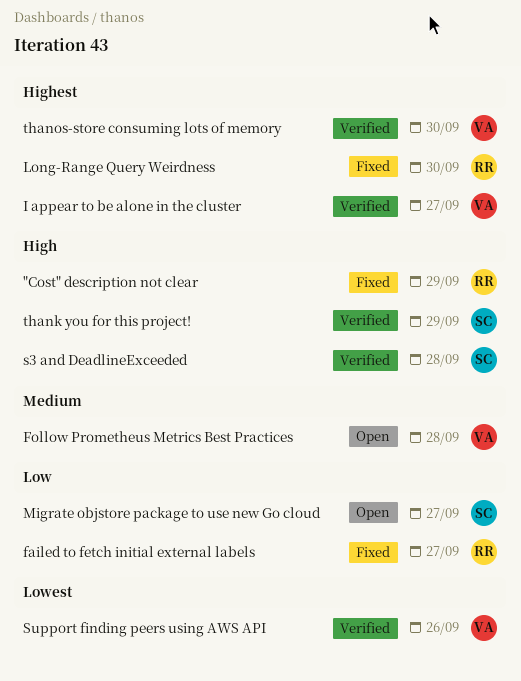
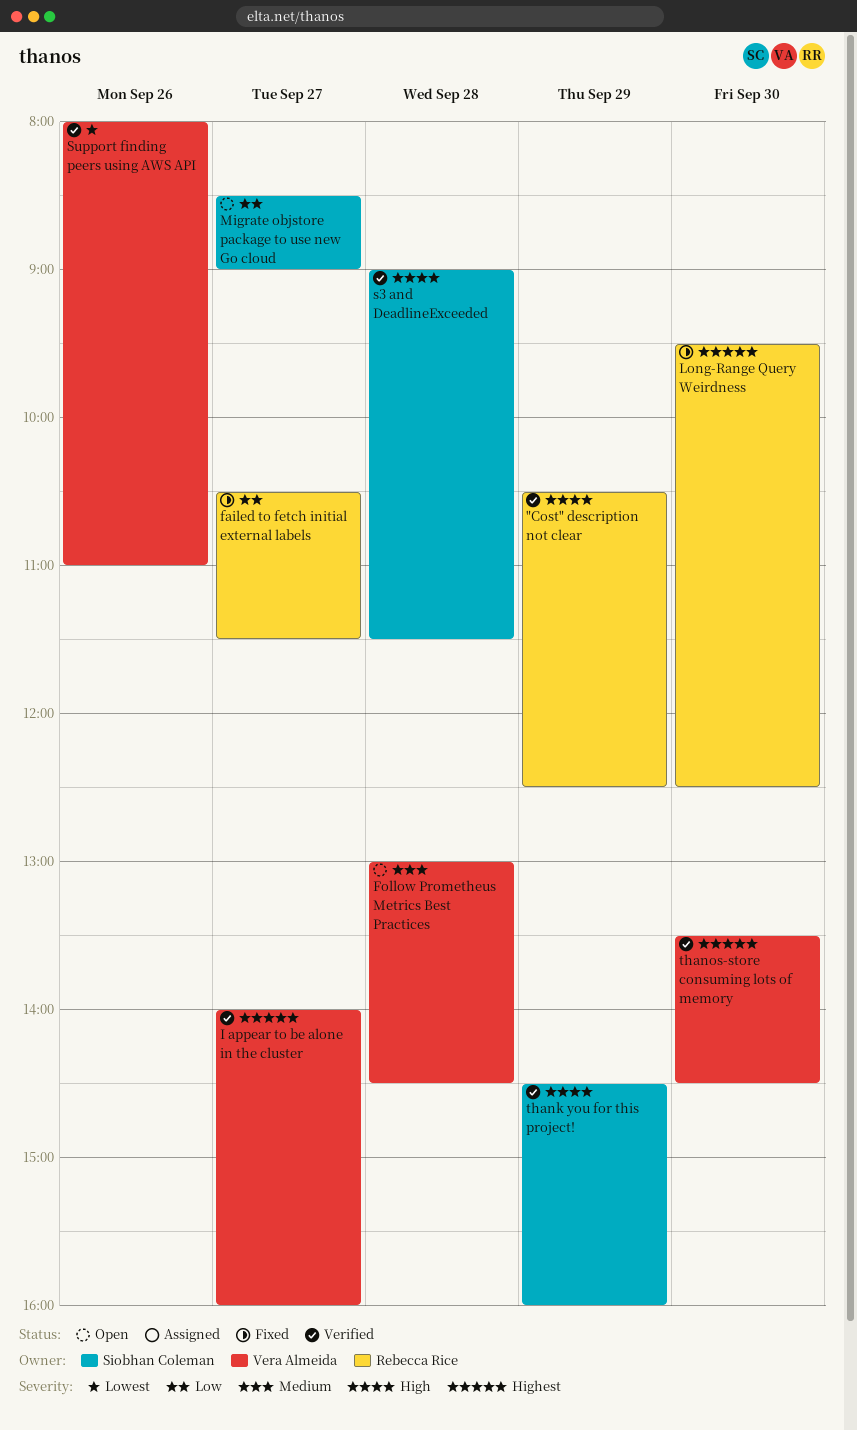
"Cost" description not clear, status: Fixed -> Verified

